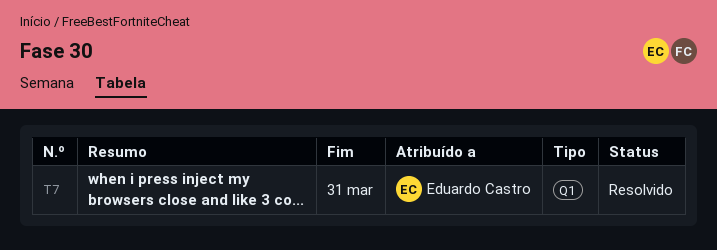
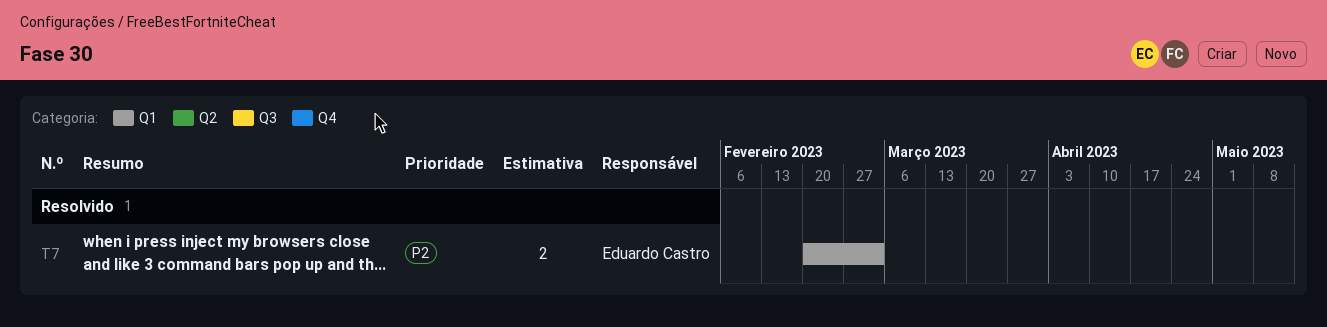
T7, due: Mar 31 -> Mar 3

